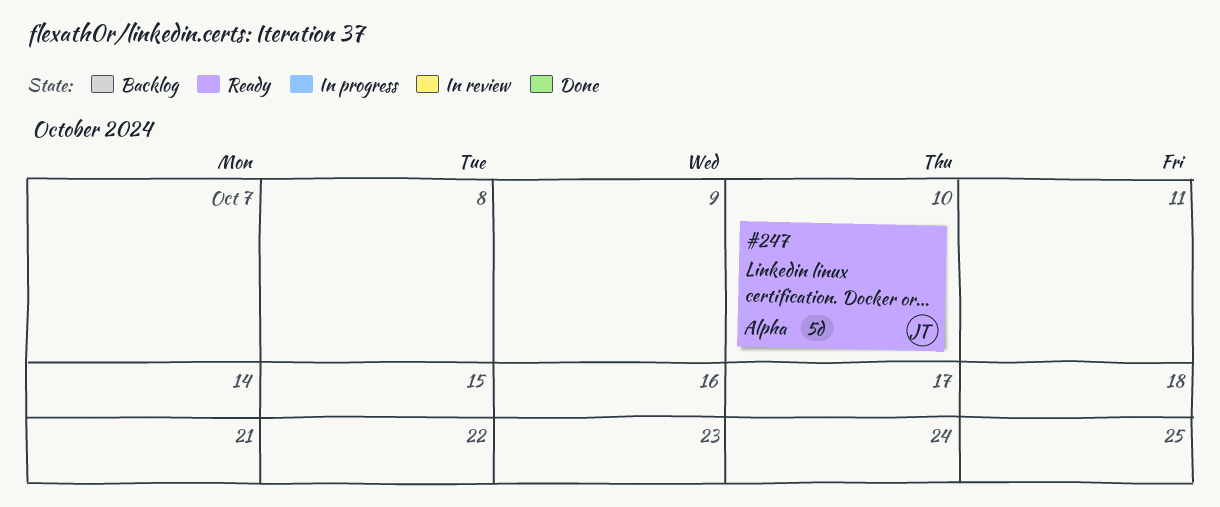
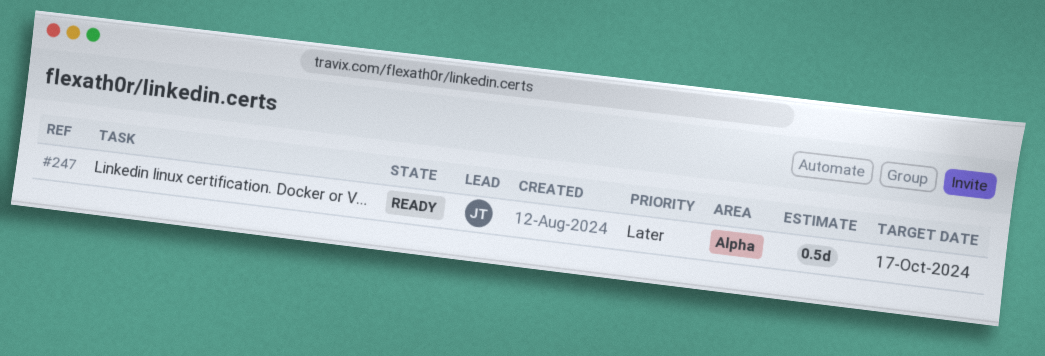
#247, estimate: 5d -> 0.5d
#247, due: Oct 10 -> Oct 17

